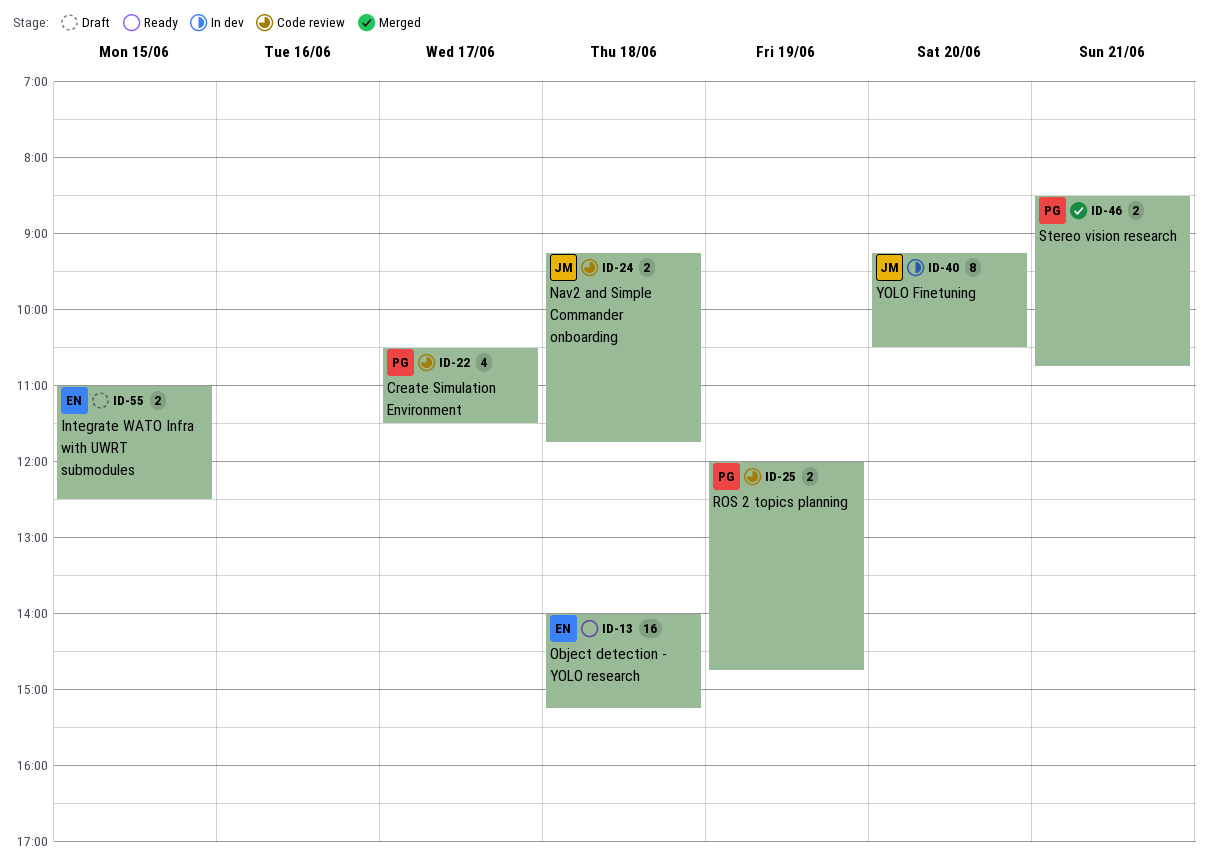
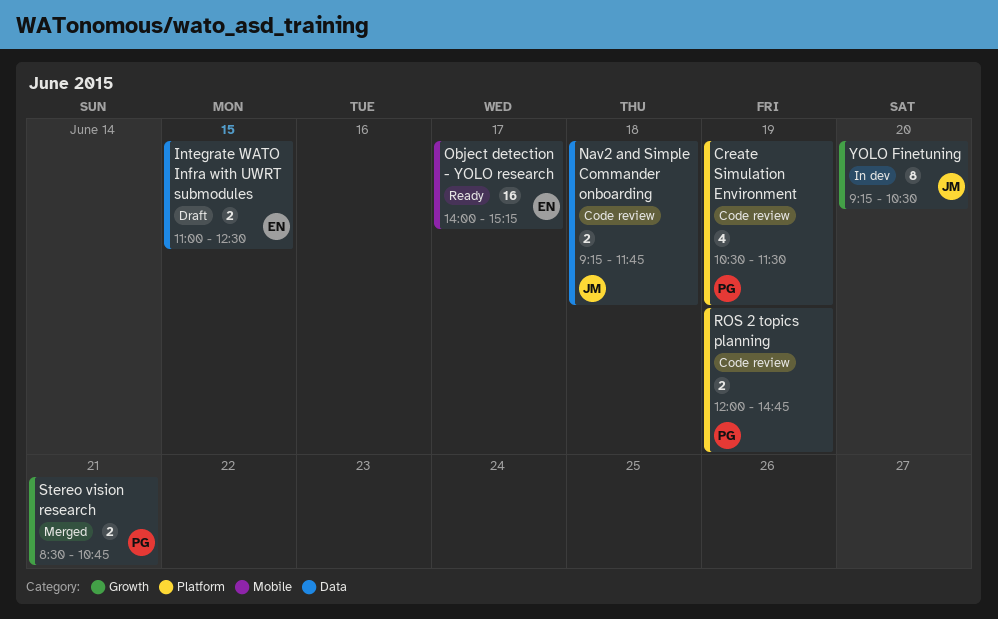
Create Simulation Environment, day: Jun 17 -> Jun 19
Object detection - YOLO research, day: Jun 18 -> Jun 17

